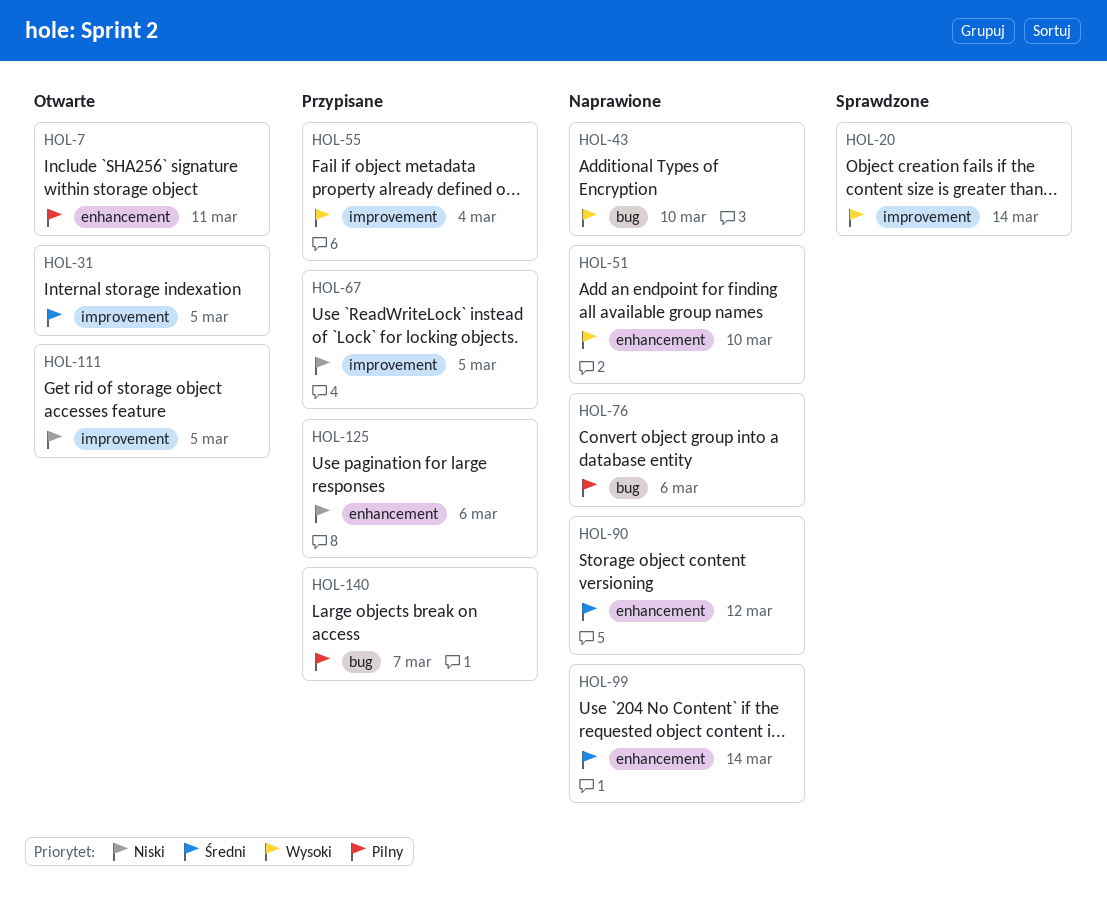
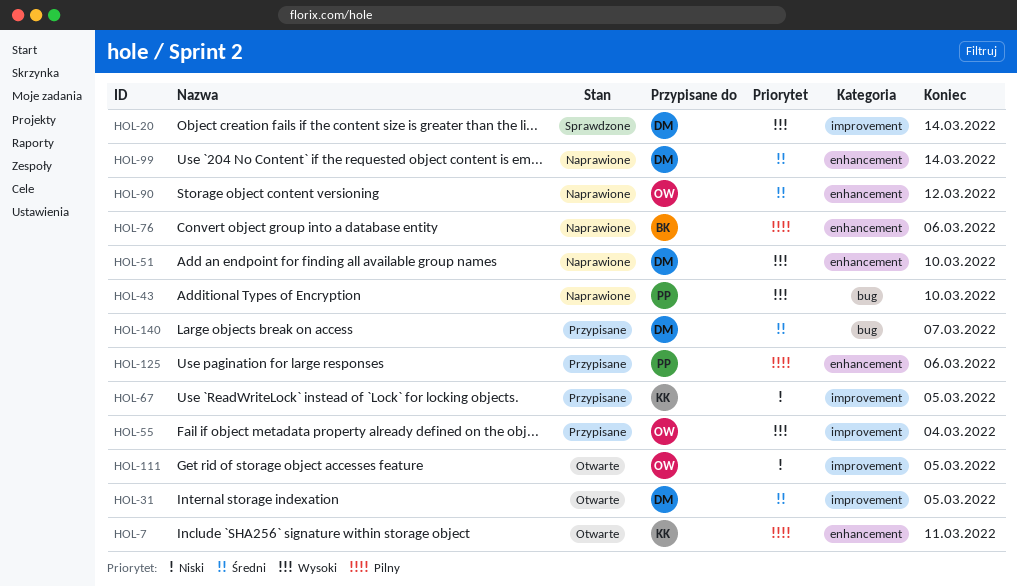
HOL-76, label: bug -> enhancement
HOL-125, priority: Niski -> Pilny
HOL-140, priority: Pilny -> Średni

